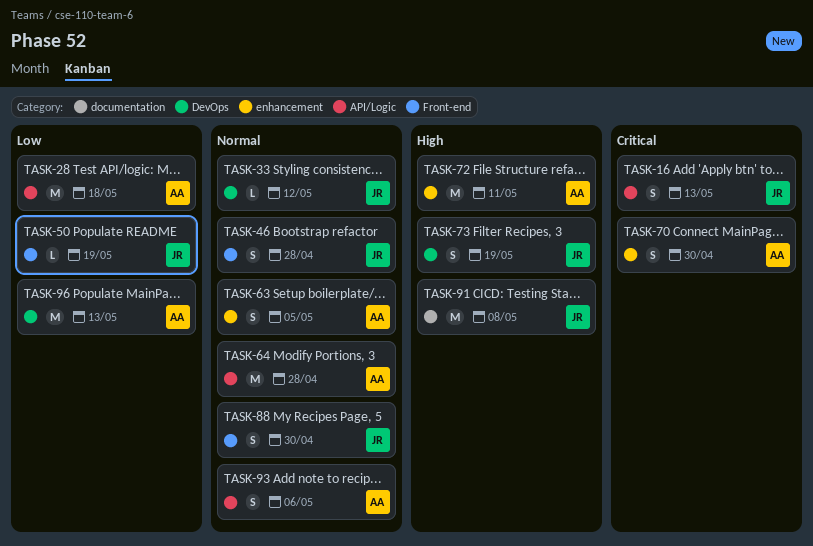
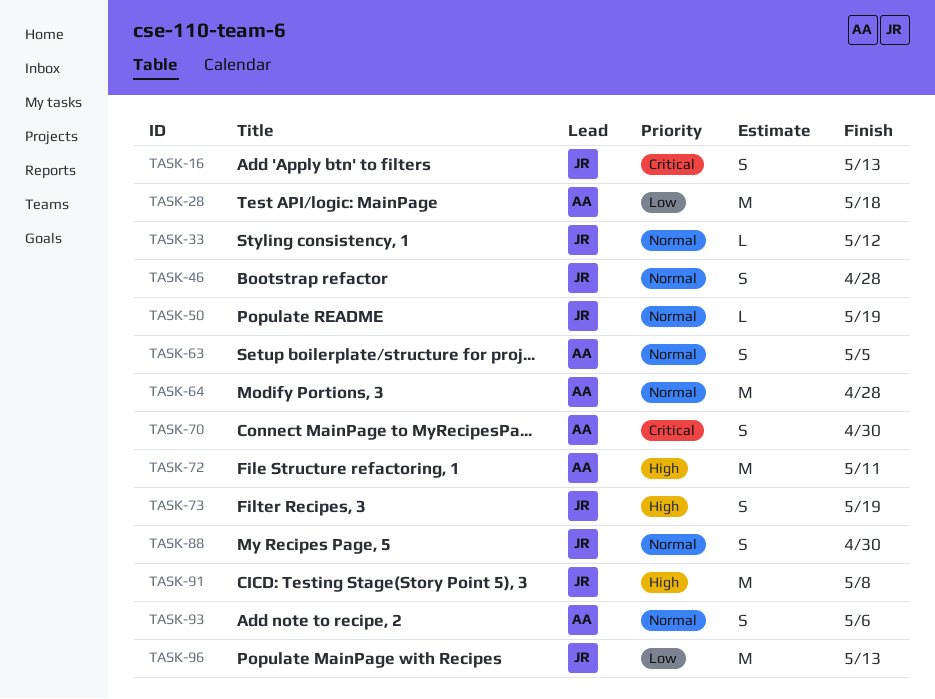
TASK-50, priority: Low -> Normal
TASK-96, owner: AA -> JR

